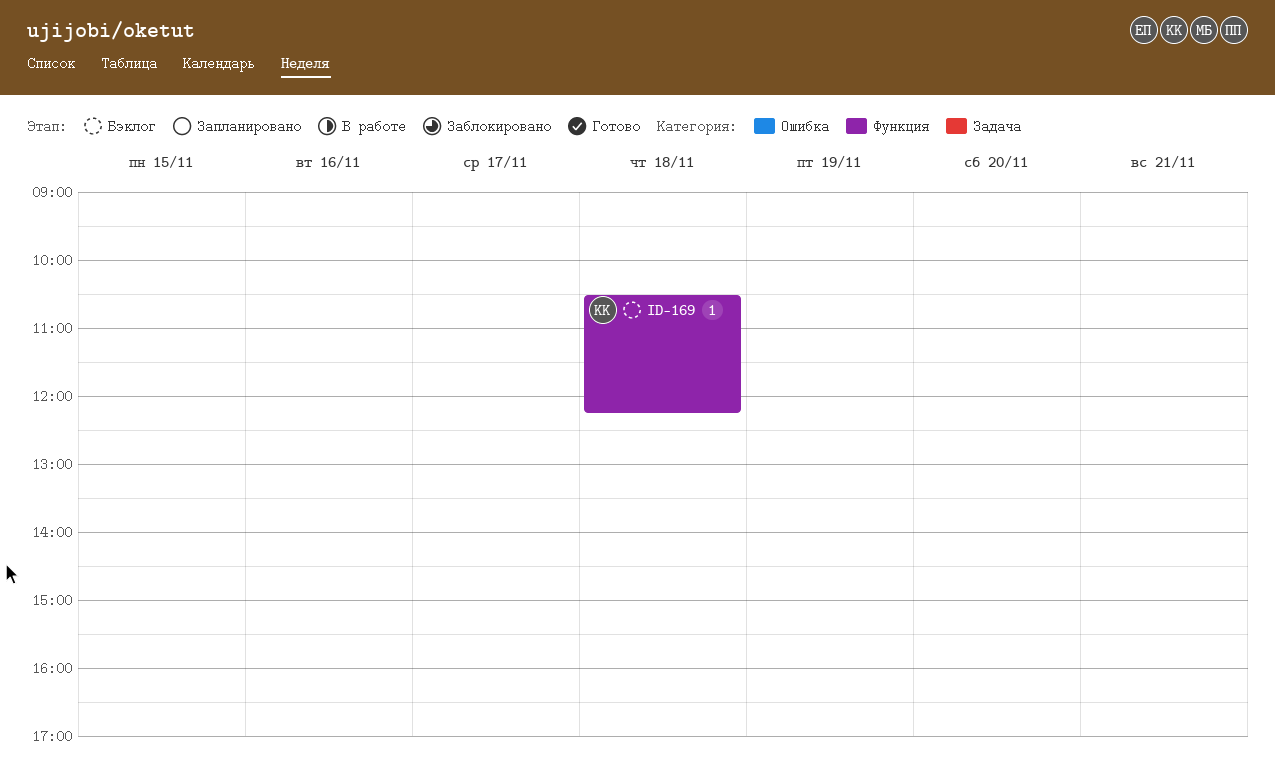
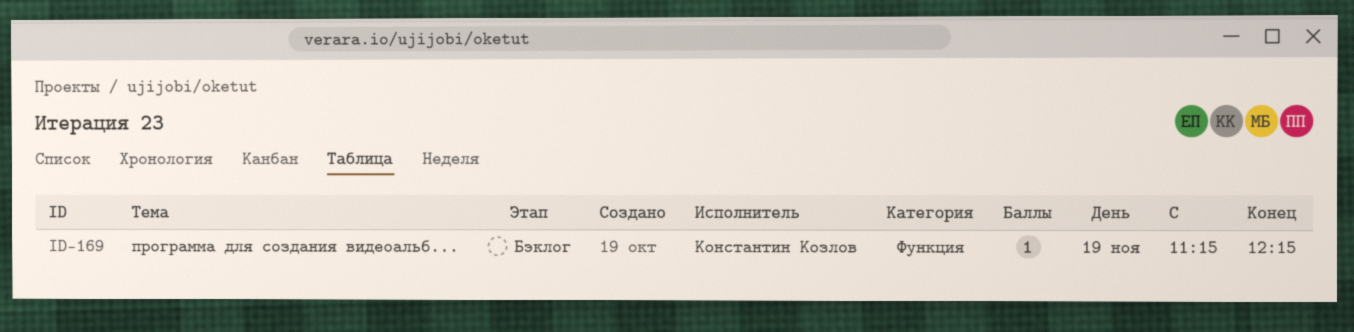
ID-169, day: Nov 18 -> Nov 19
ID-169, begins: 10:30 -> 11:15

